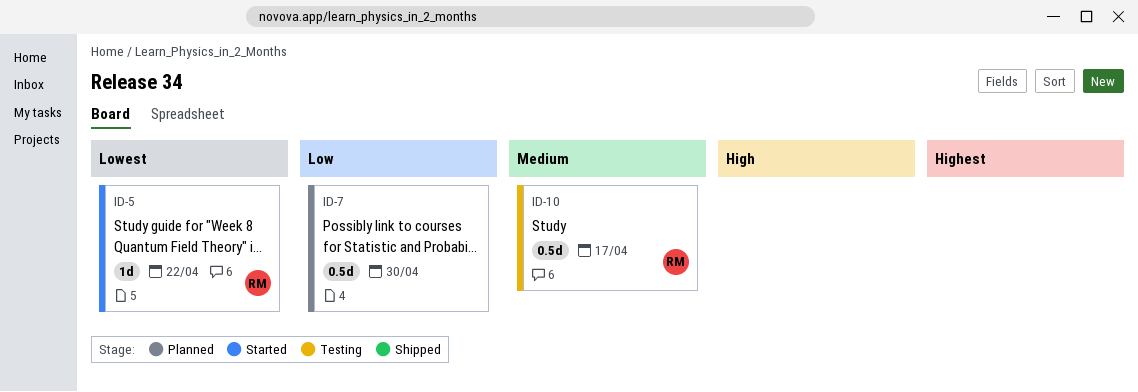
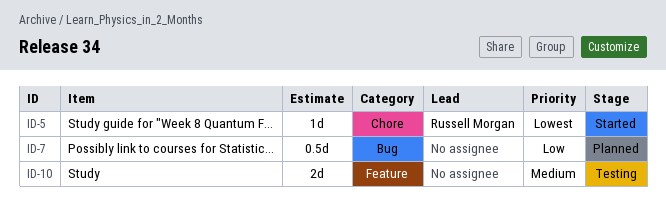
ID-10, owner: Russell Morgan -> none
ID-10, estimate: 0.5d -> 2d

